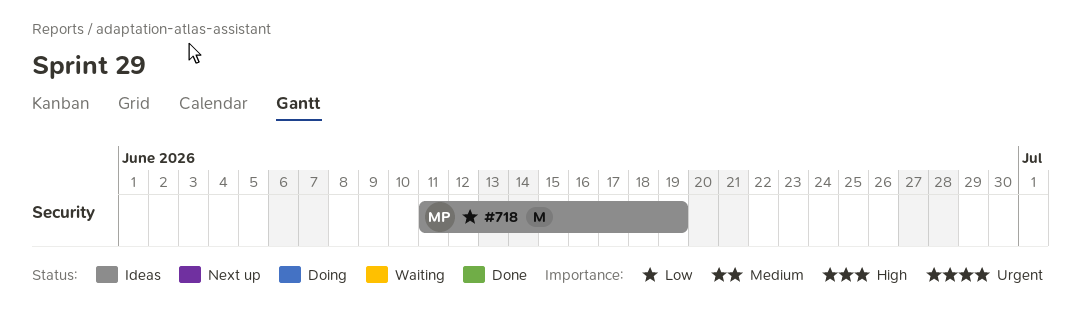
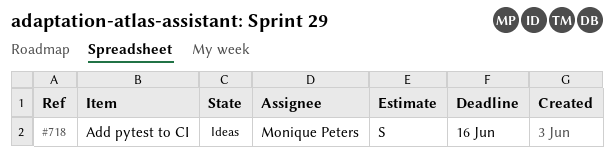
#718, estimate: M -> S
#718, due: Jun 19 -> Jun 16

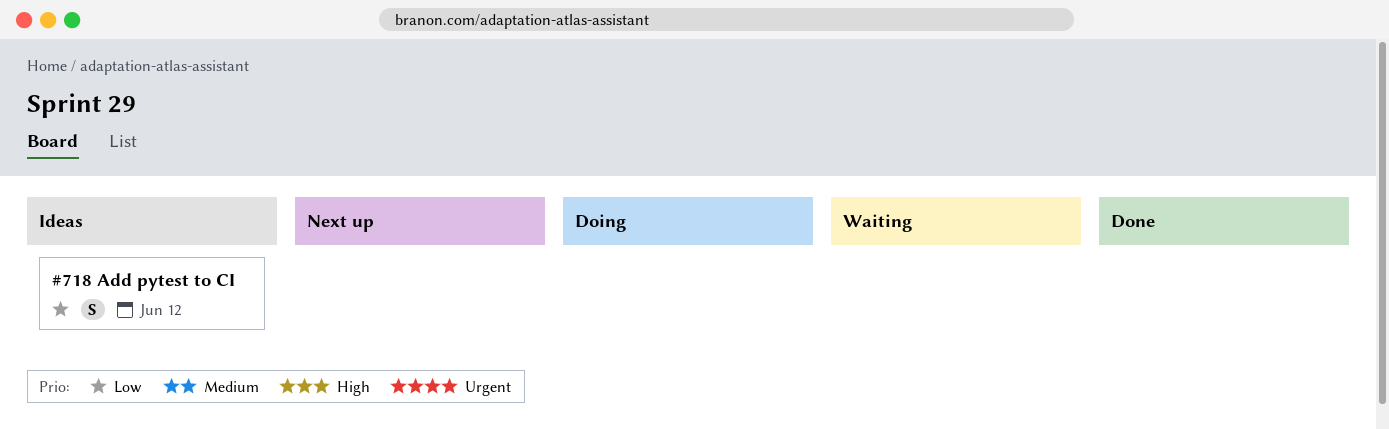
#718, due: Jun 16 -> Jun 12

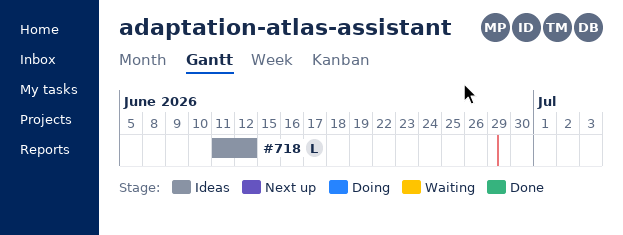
#718, estimate: S -> L

